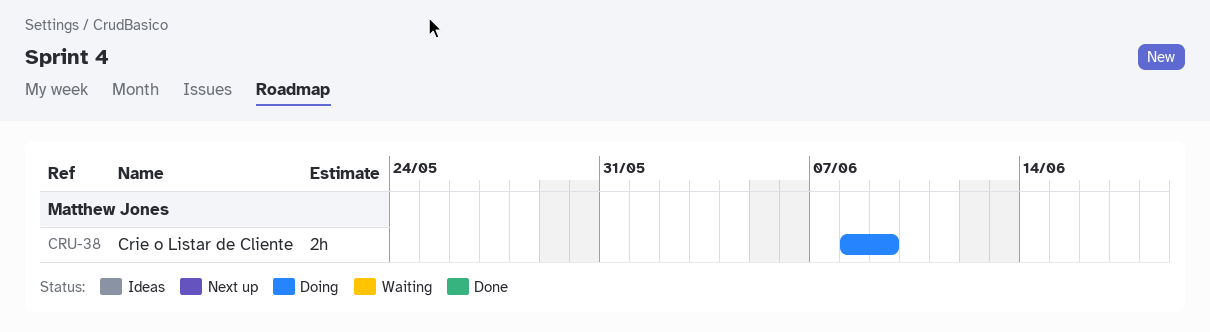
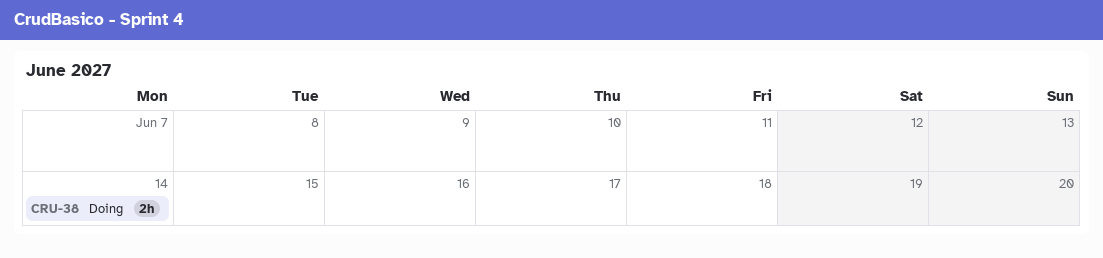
CRU-38, due: Jun 9 -> Jun 14

